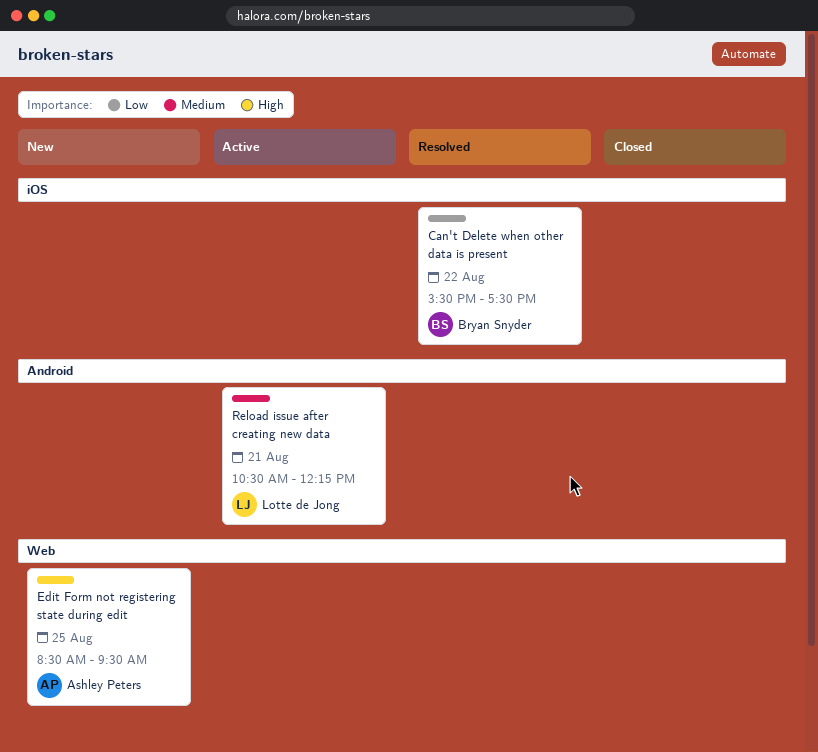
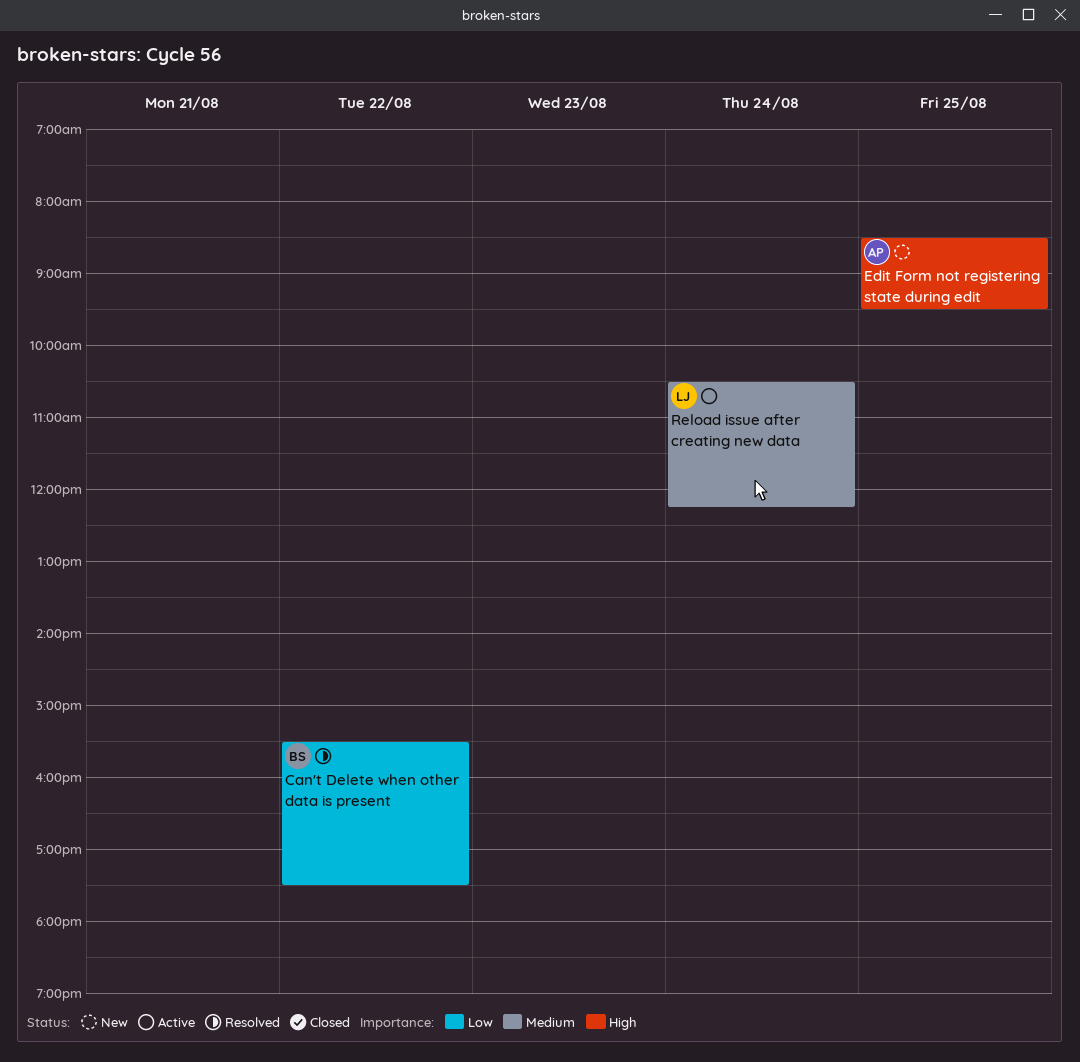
Reload issue after creating new data, day: Aug 21 -> Aug 24

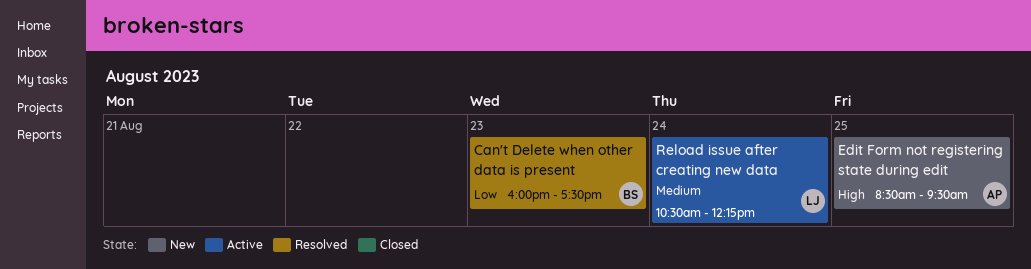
Can't Delete when other data is present, day: Aug 22 -> Aug 23
Can't Delete when other data is present, begins: 15:30 -> 16:00

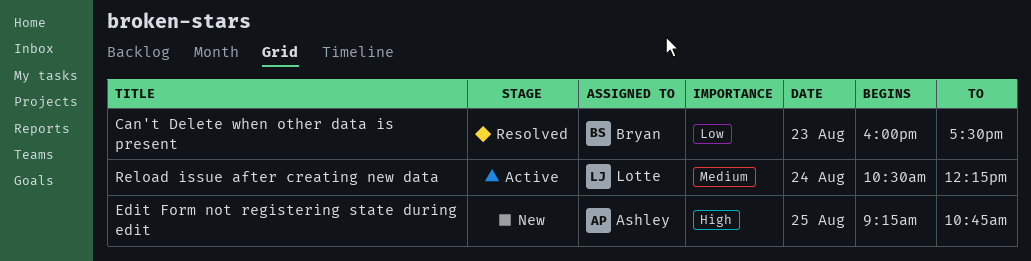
Edit Form not registering state during edit, begins: 08:30 -> 09:15
Edit Form not registering state during edit, ends: 09:30 -> 10:45

